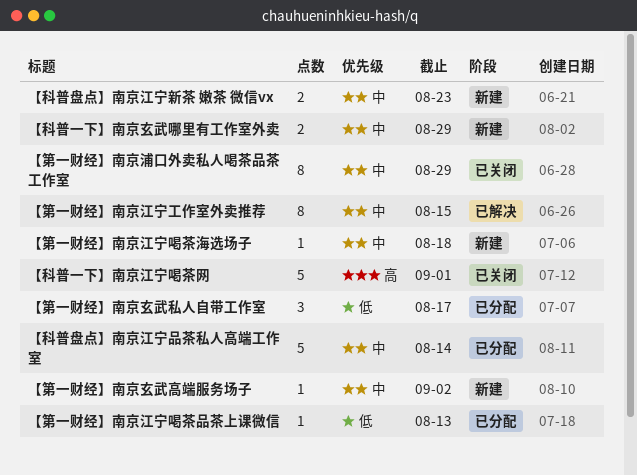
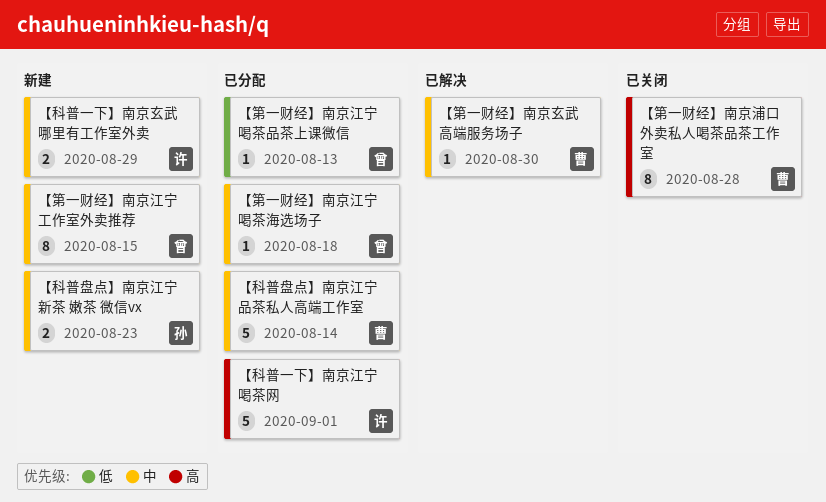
【科普一下】南京江宁喝茶网, status: 已关闭 -> 已分配
【第一财经】南京江宁喝茶海选场子, status: 新建 -> 已分配
【第一财经】南京江宁工作室外卖推荐, status: 已解决 -> 新建
【第一财经】南京浦口外卖私人喝茶品茶工作室, priority: 中 -> 高
【第一财经】南京浦口外卖私人喝茶品茶工作室, due: Aug 29 -> Aug 28
【第一财经】南京玄武私人自带工作室: present -> none
【第一财经】南京玄武高端服务场子, status: 新建 -> 已解决
【第一财经】南京玄武高端服务场子, due: Sep 2 -> Aug 30

